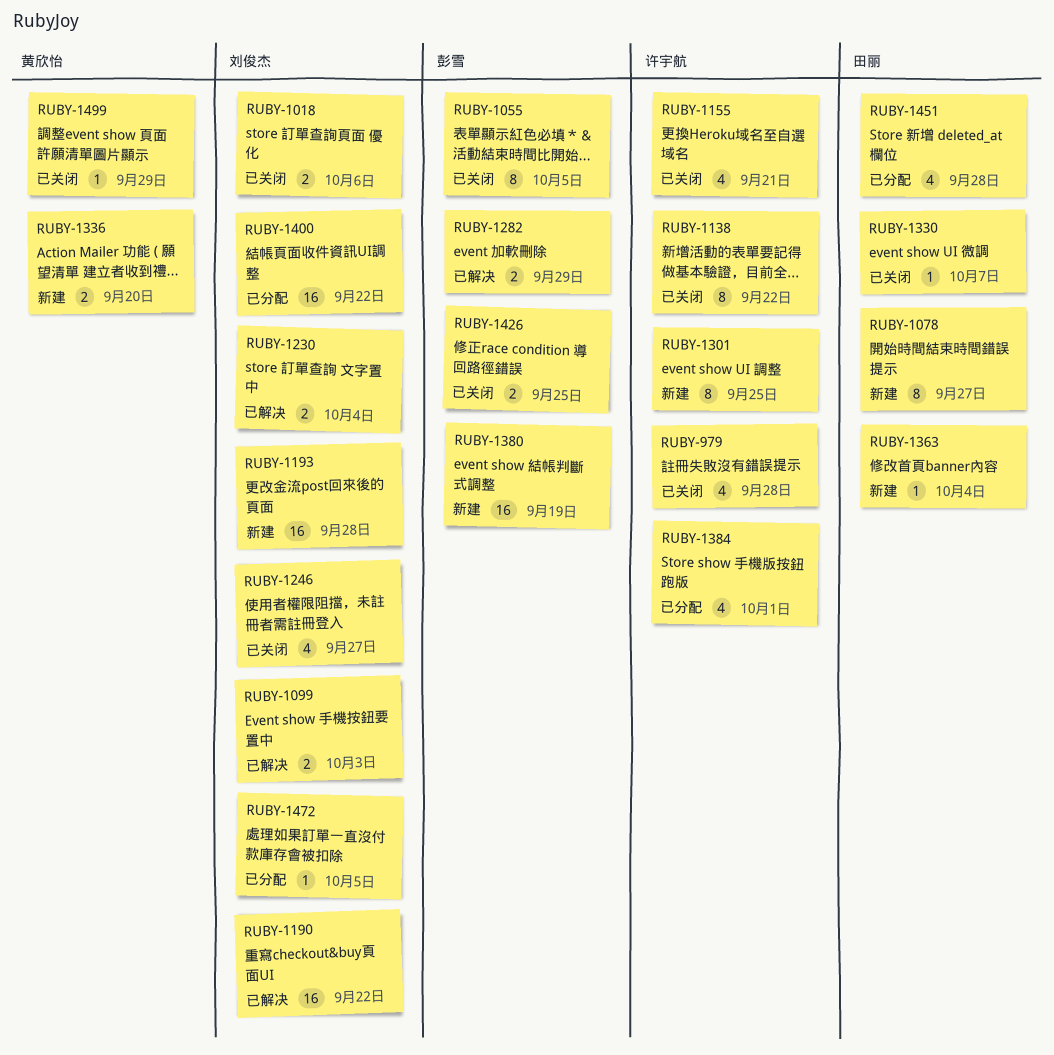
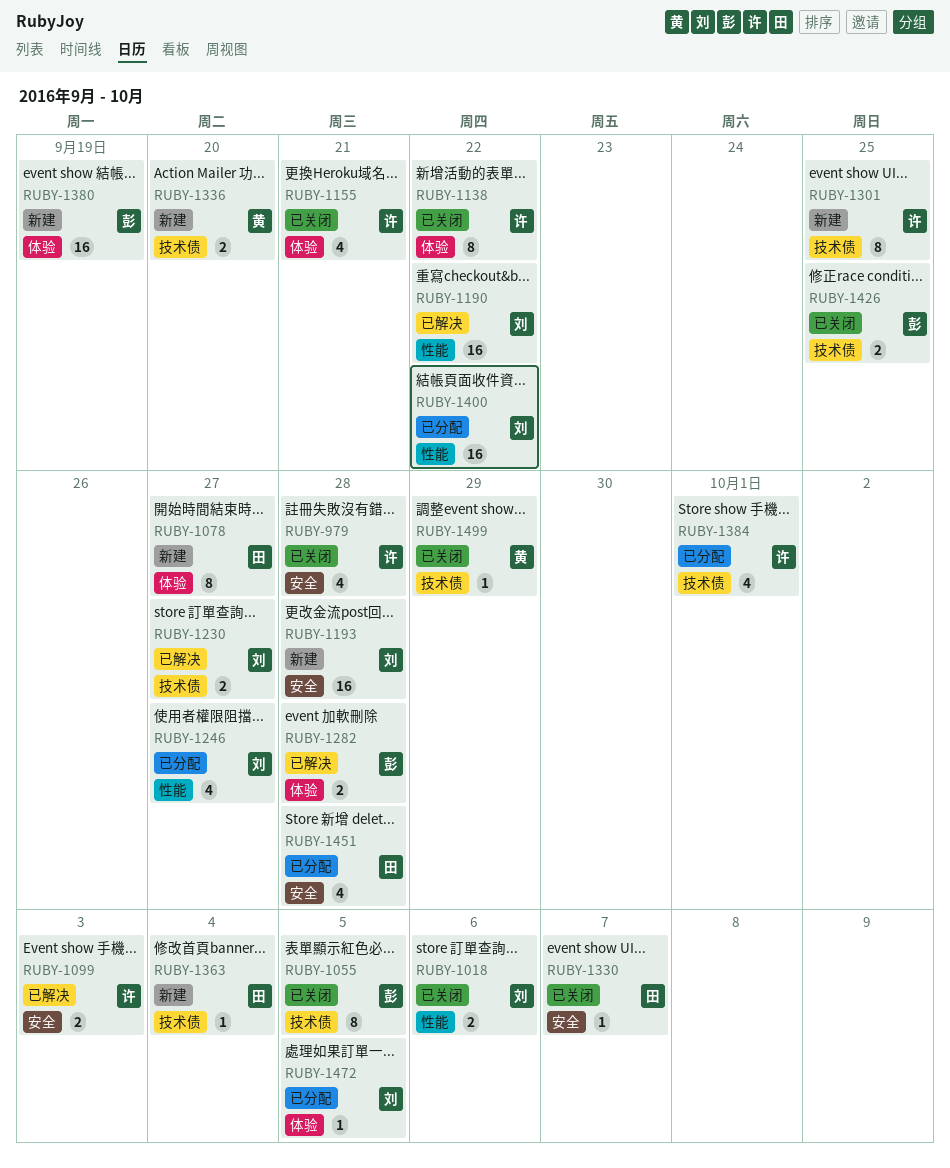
RUBY-1099, owner: 刘俊杰 -> 许宇航
RUBY-1230, due: Oct 4 -> Sep 27
RUBY-1246, status: 已关闭 -> 已分配
RUBY-1282, due: Sep 29 -> Sep 28

